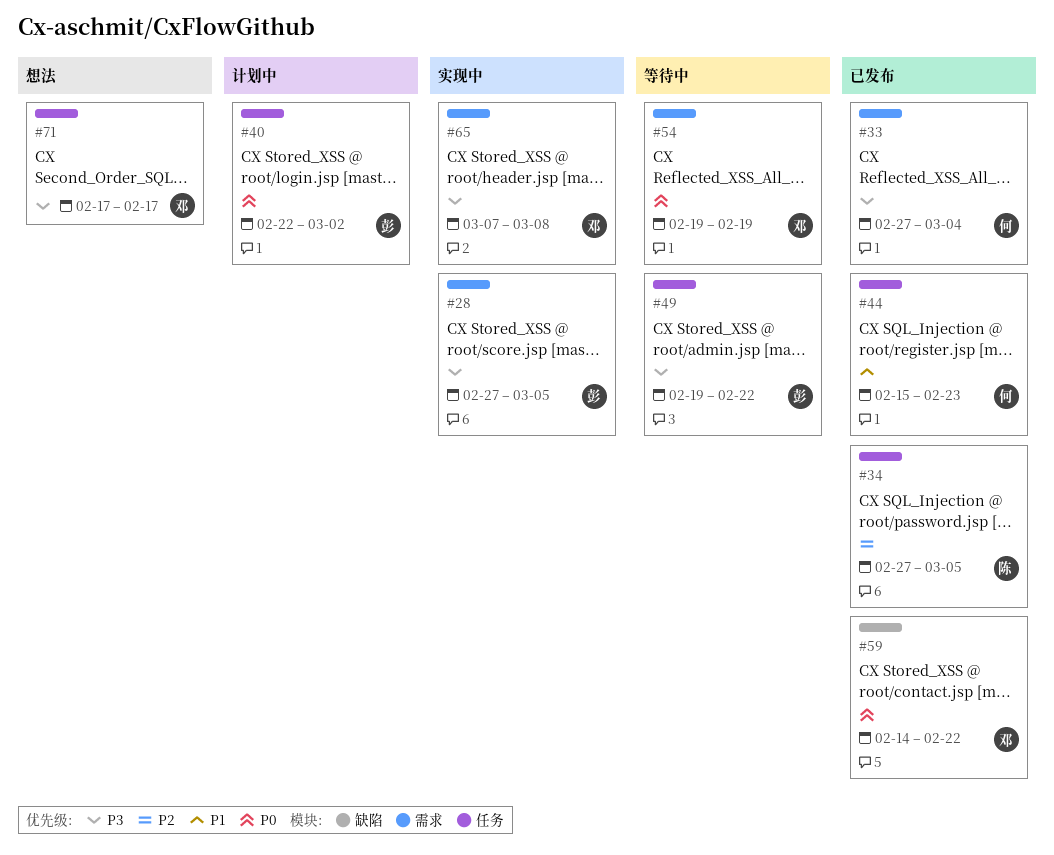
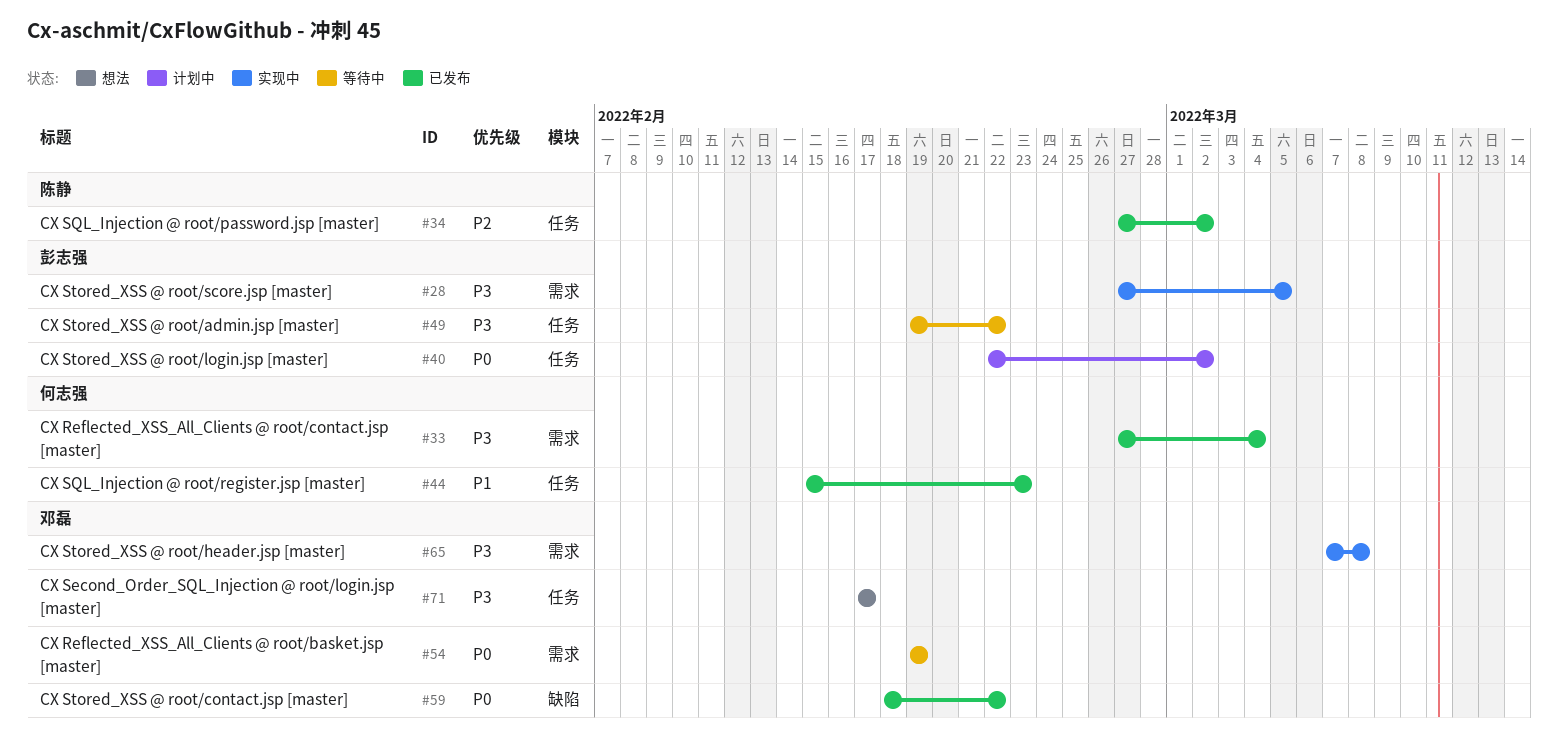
#34, due: Mar 5 -> Mar 2
#59, start: Feb 14 -> Feb 18

